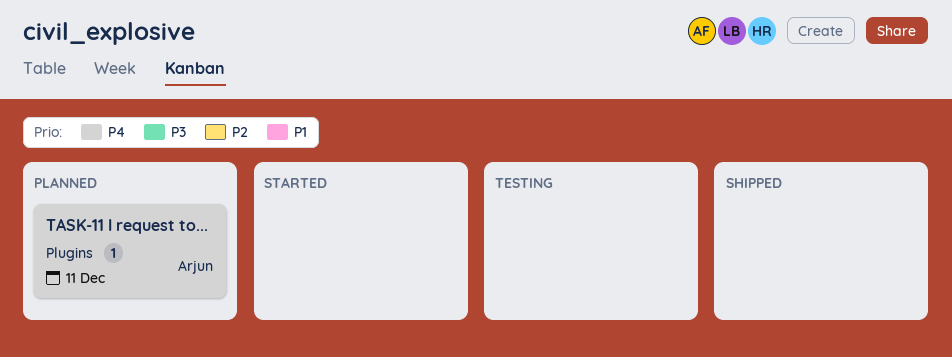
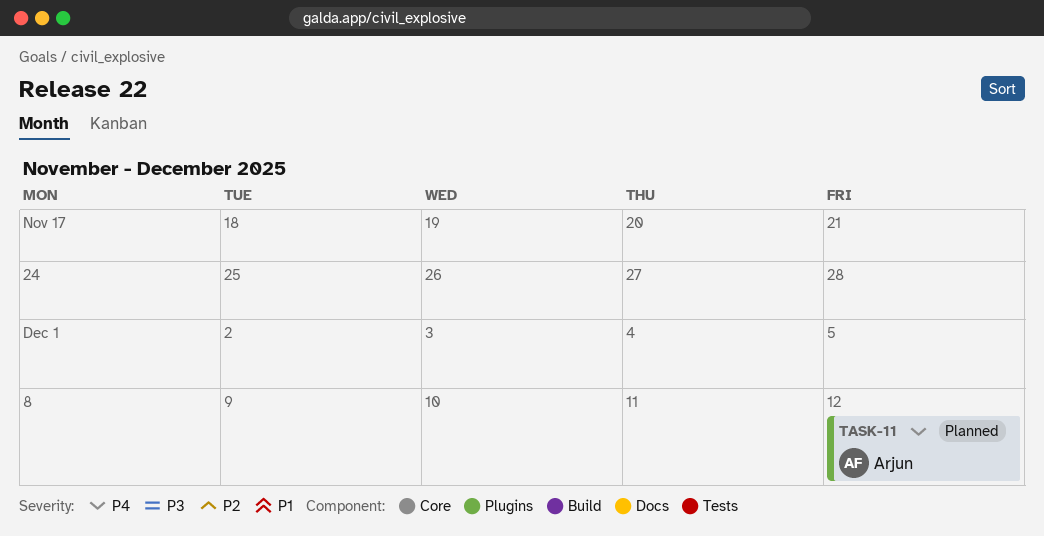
TASK-11, due: Dec 11 -> Dec 12

